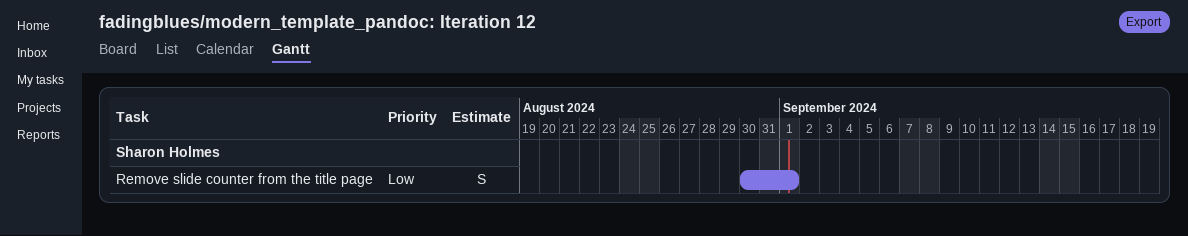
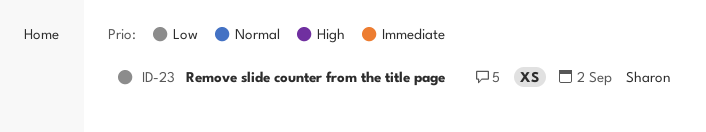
Remove slide counter from the title page, estimate: S -> XS
Remove slide counter from the title page, due: Sep 1 -> Sep 2

